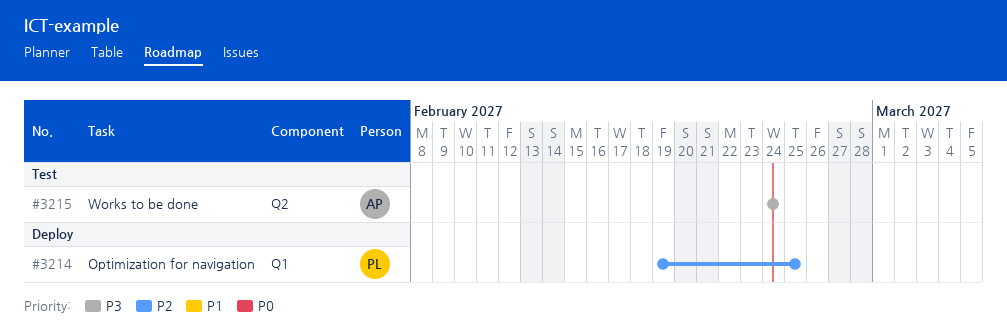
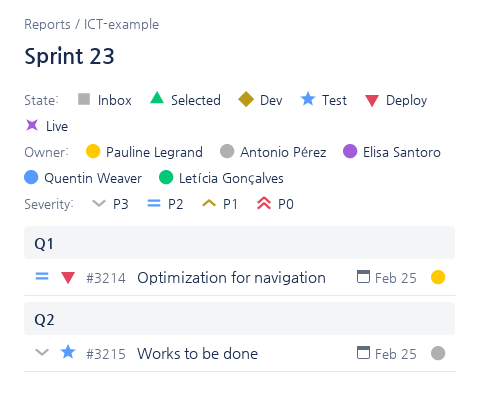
#3215, due: Feb 24 -> Feb 25

